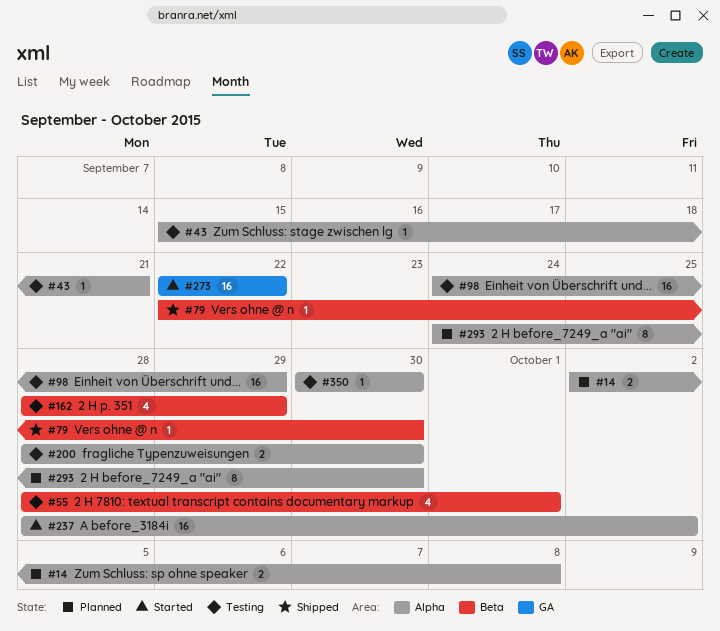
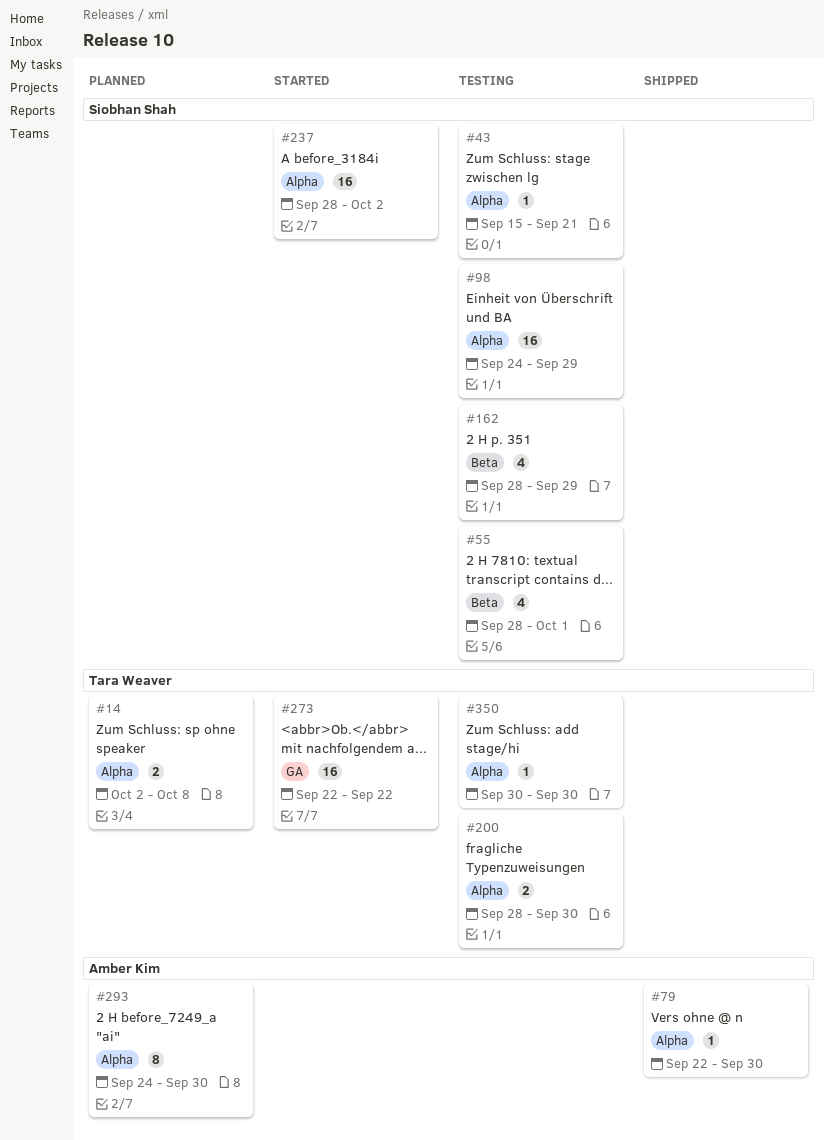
#79, label: Beta -> Alpha

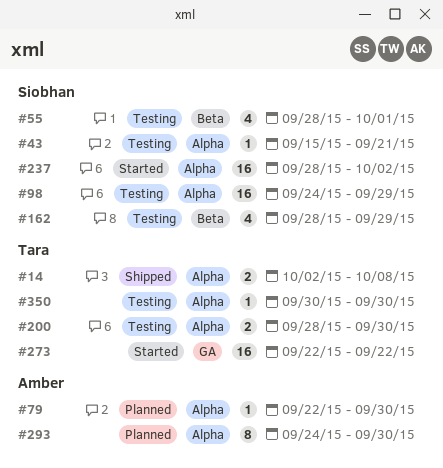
#14, status: Planned -> Shipped
#79, status: Shipped -> Planned

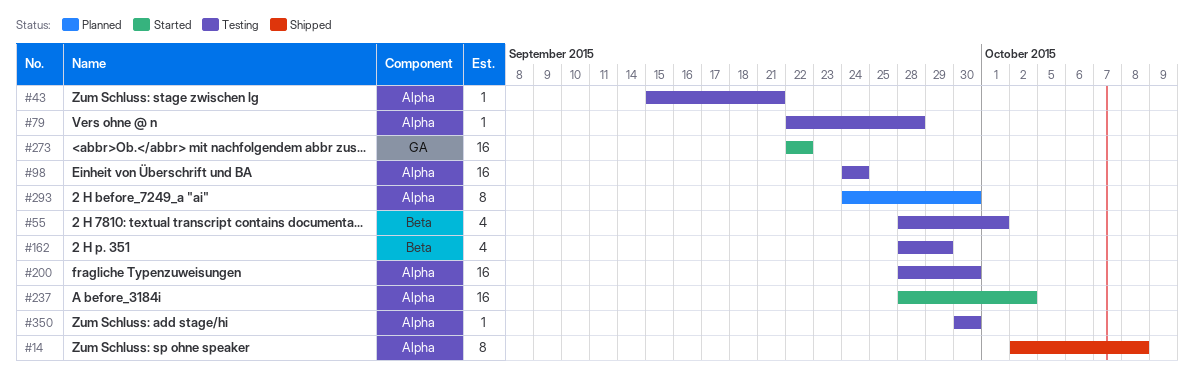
#14, estimate: 2 -> 8
#79, status: Planned -> Testing
#79, due: Sep 30 -> Sep 28
#98, due: Sep 29 -> Sep 24
#200, estimate: 2 -> 16

